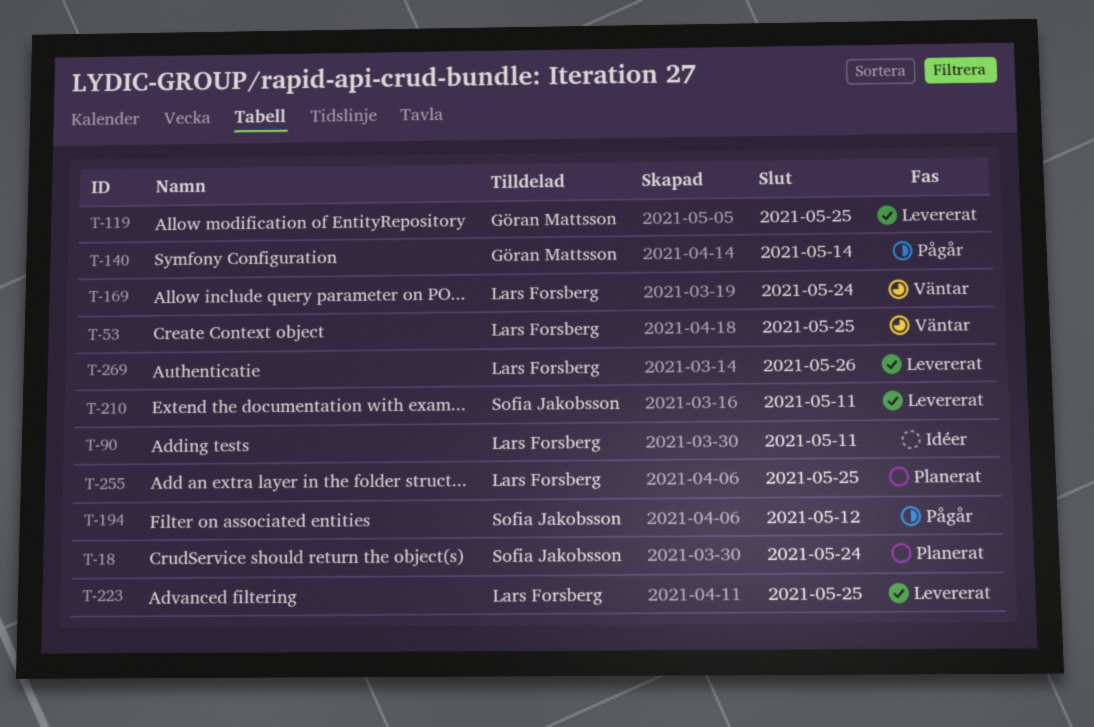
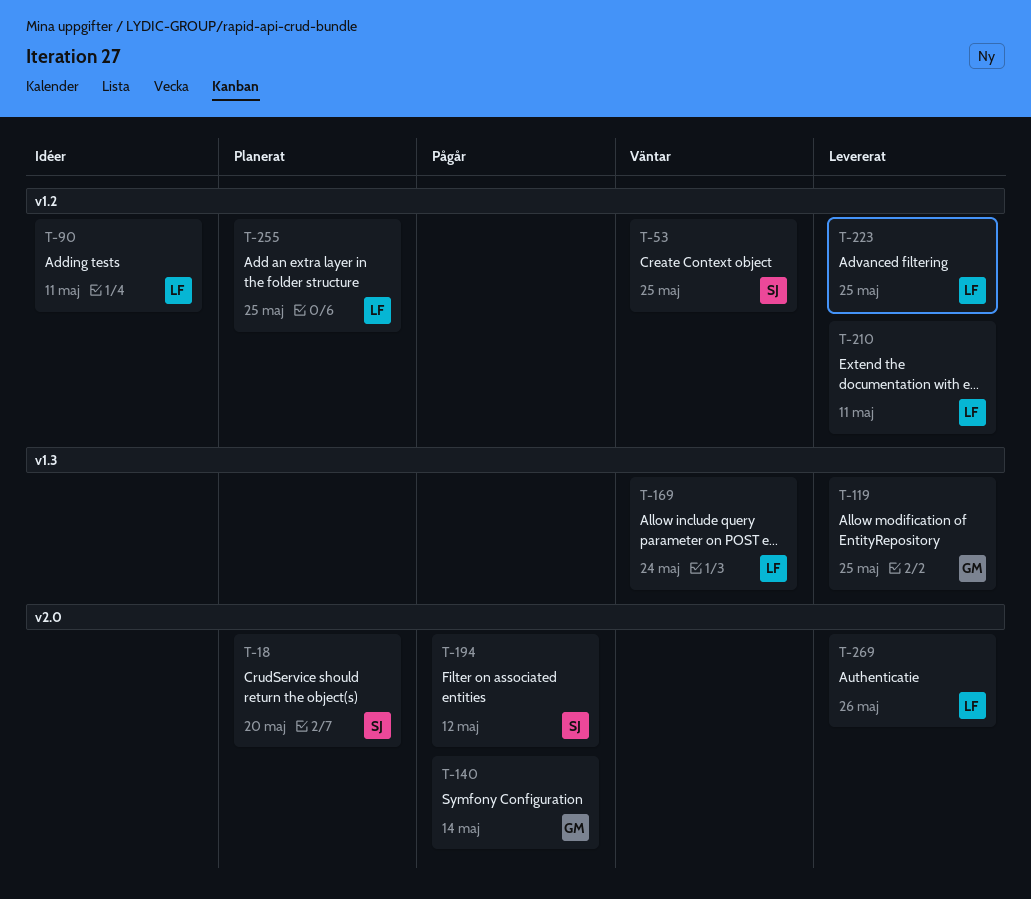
T-18, due: May 24 -> May 20
T-53, owner: Lars Forsberg -> Sofia Jakobsson
T-210, owner: Sofia Jakobsson -> Lars Forsberg

